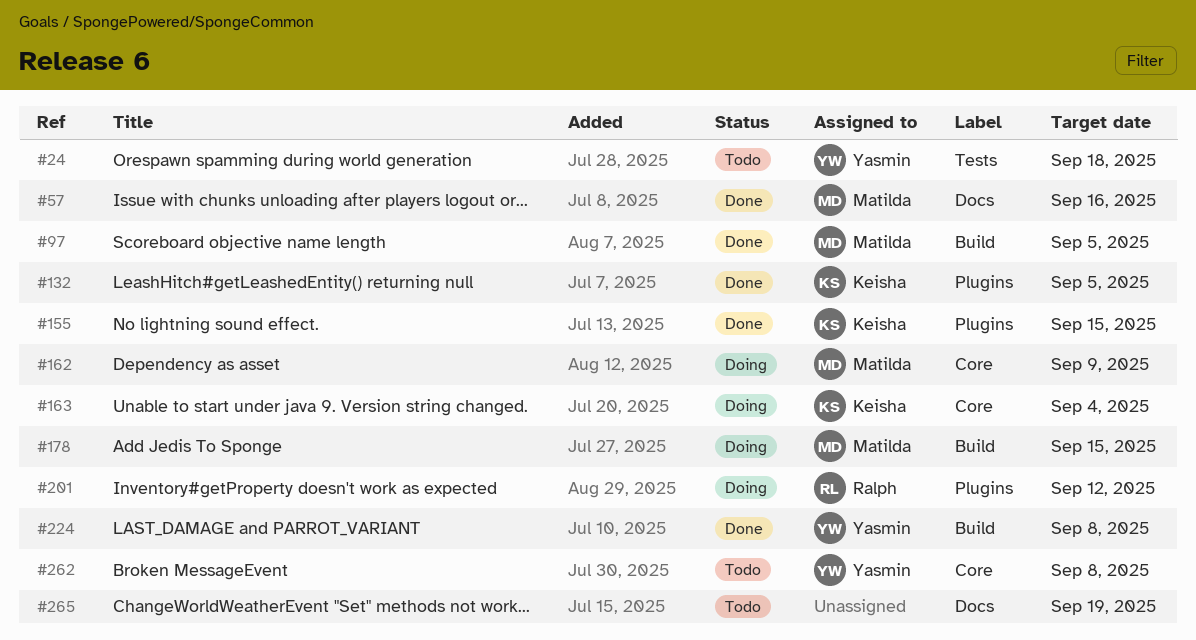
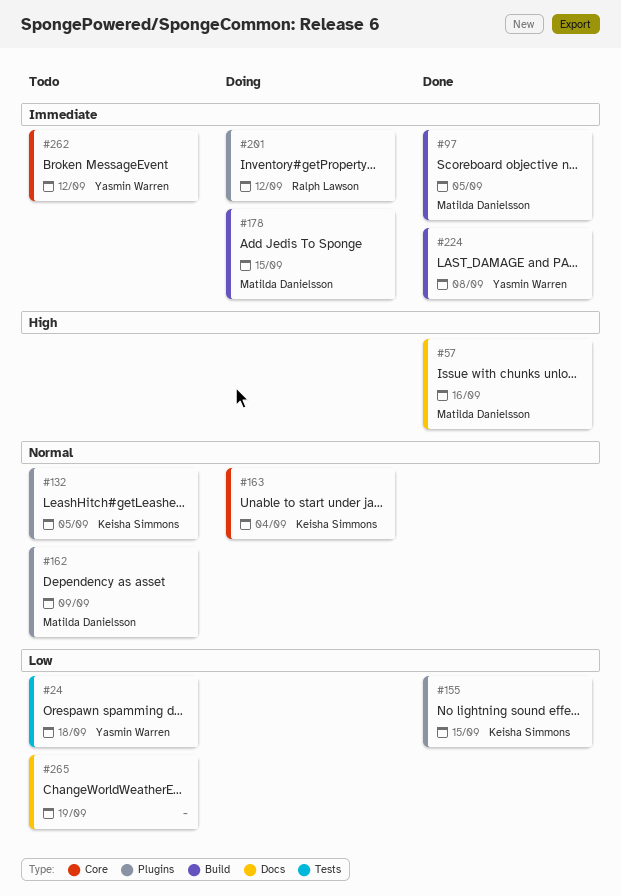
#132, status: Done -> Todo
#162, status: Doing -> Todo
#162, label: Core -> Plugins
#262, due: Sep 8 -> Sep 12

